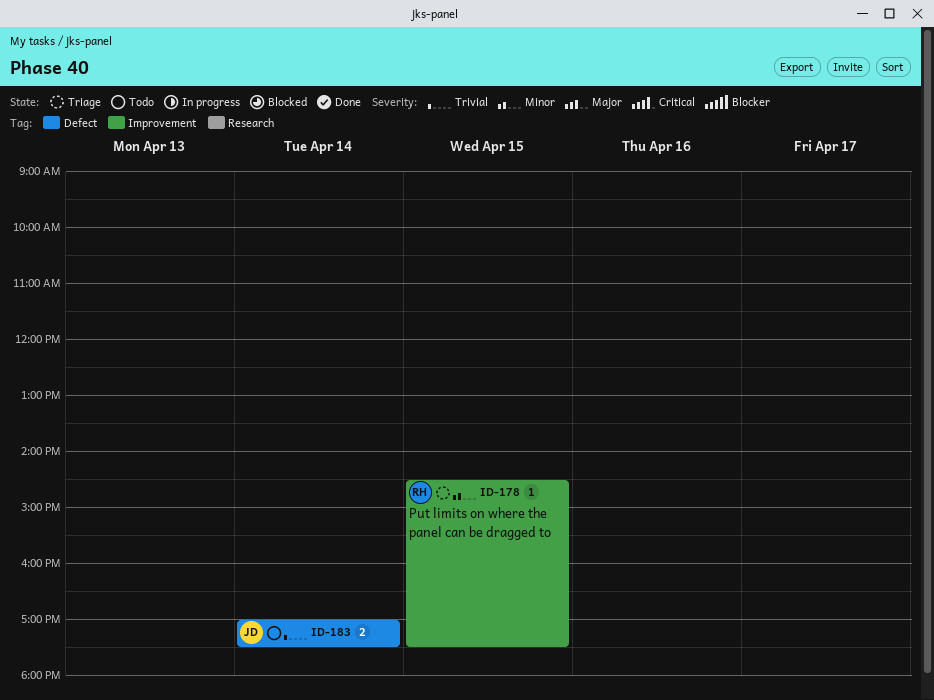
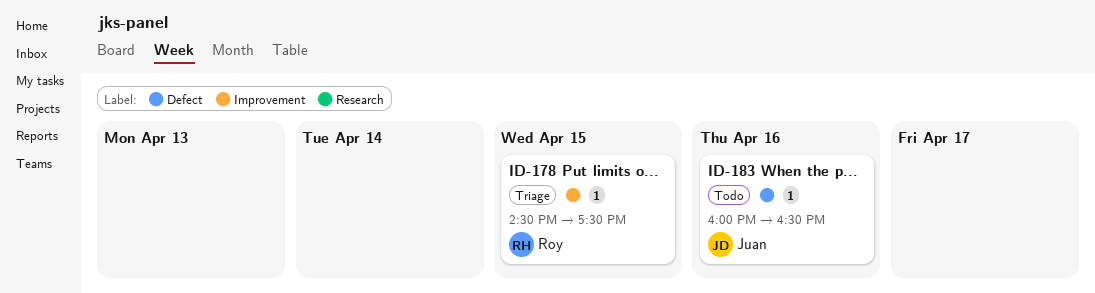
ID-183, estimate: 2 -> 1
ID-183, day: Apr 14 -> Apr 16
ID-183, begins: 17:00 -> 16:00
ID-183, ends: 17:30 -> 16:30

